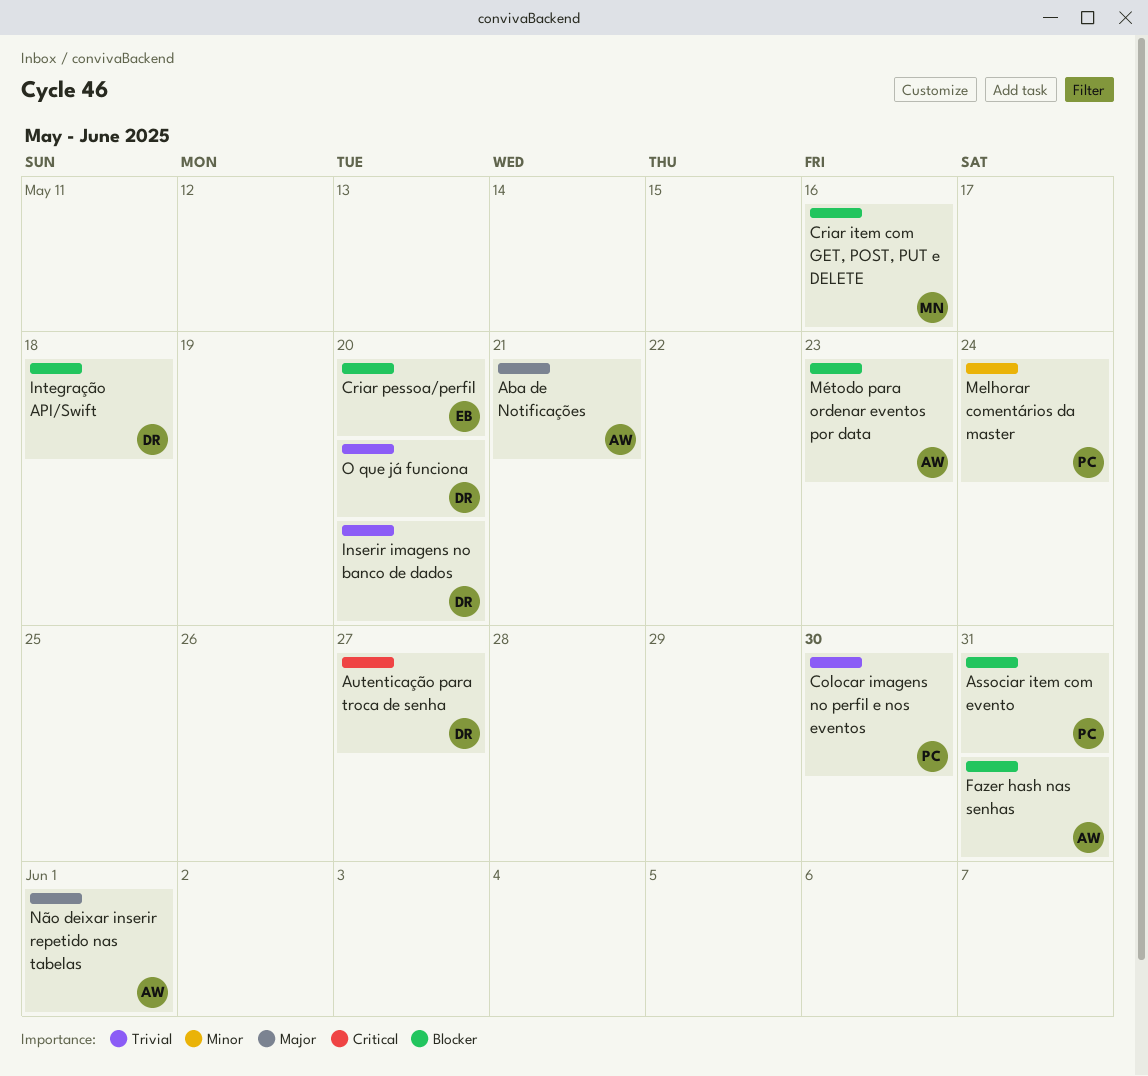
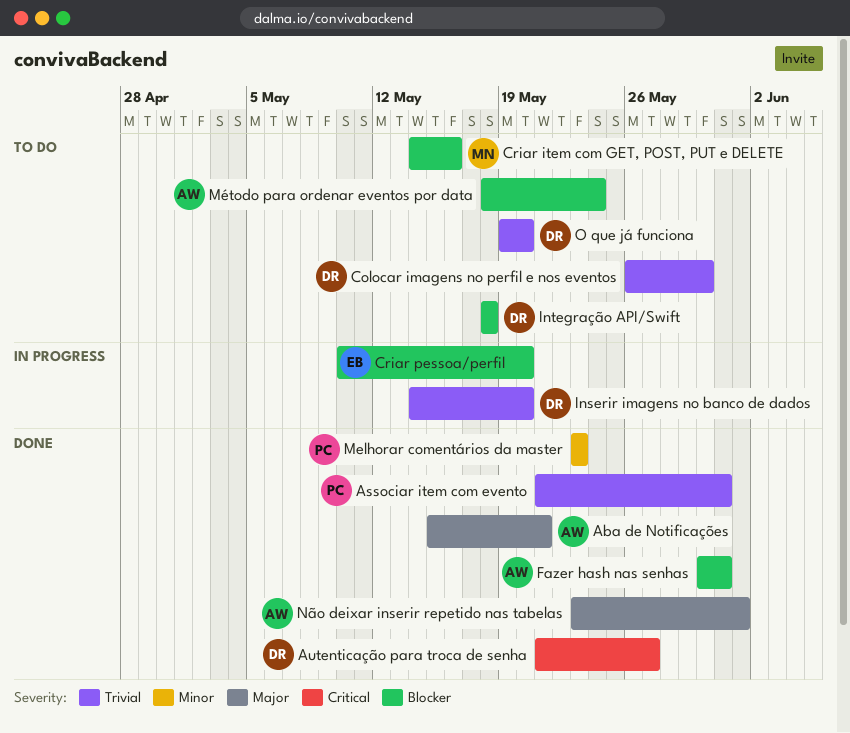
Associar item com evento, priority: Blocker -> Trivial
Colocar imagens no perfil e nos eventos, owner: PC -> DR
Melhorar comentários da master, due: May 24 -> May 23
Método para ordenar eventos por data, due: May 23 -> May 24

